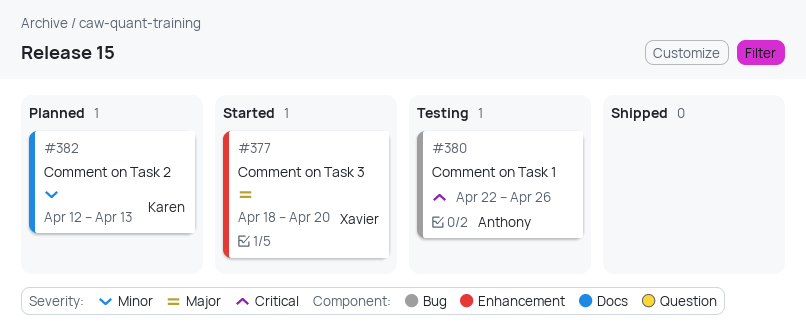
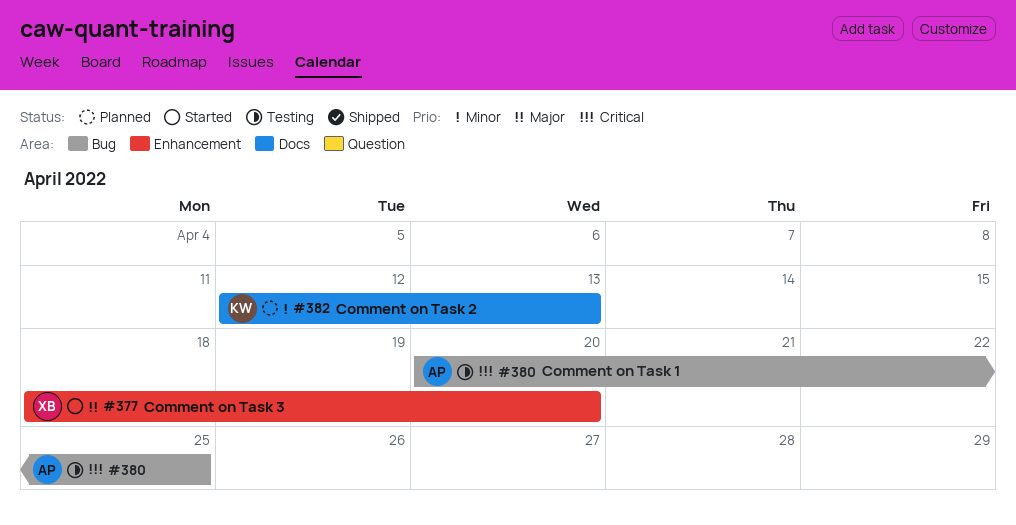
#380, start: Apr 22 -> Apr 20
#380, due: Apr 26 -> Apr 25

